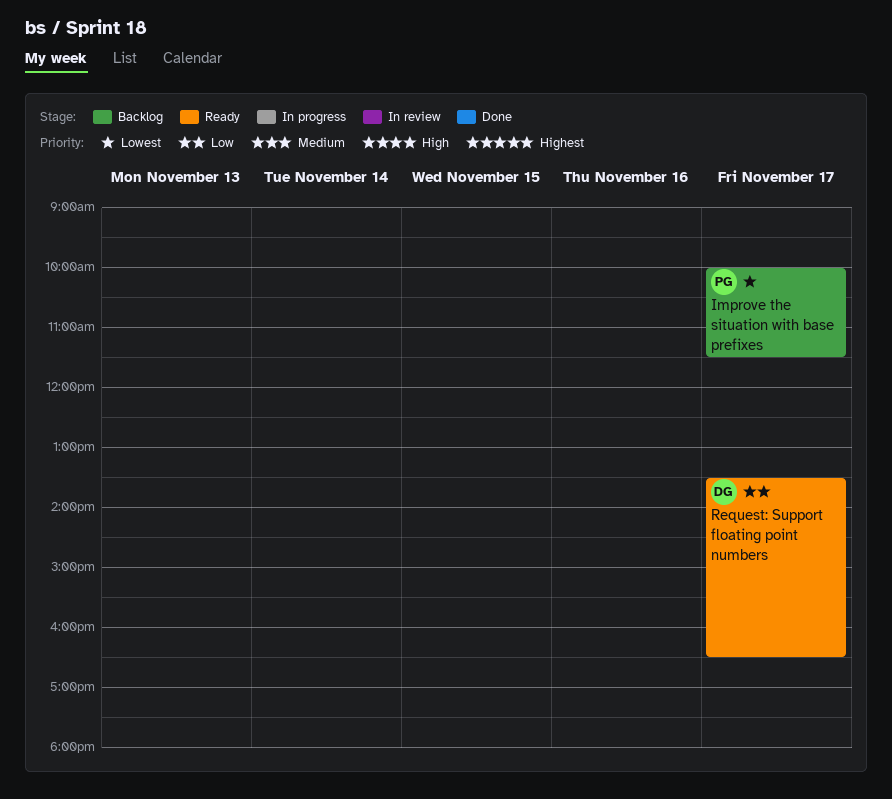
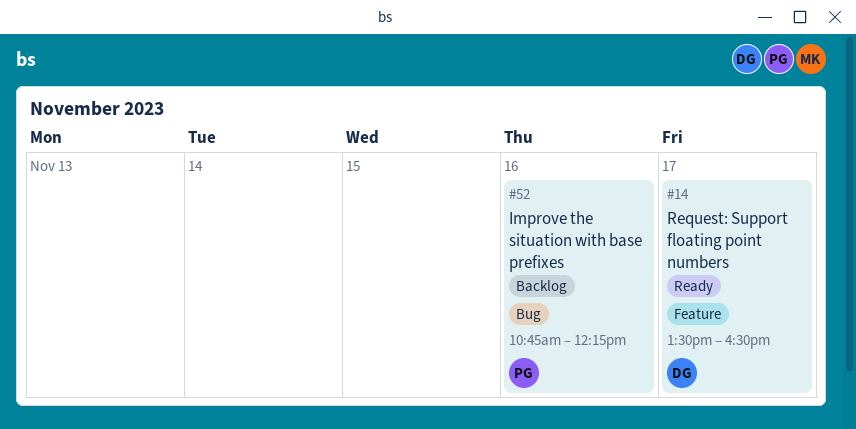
Improve the situation with base prefixes, day: Nov 17 -> Nov 16
Improve the situation with base prefixes, begins: 10:00 -> 10:45
Improve the situation with base prefixes, ends: 11:30 -> 12:15

